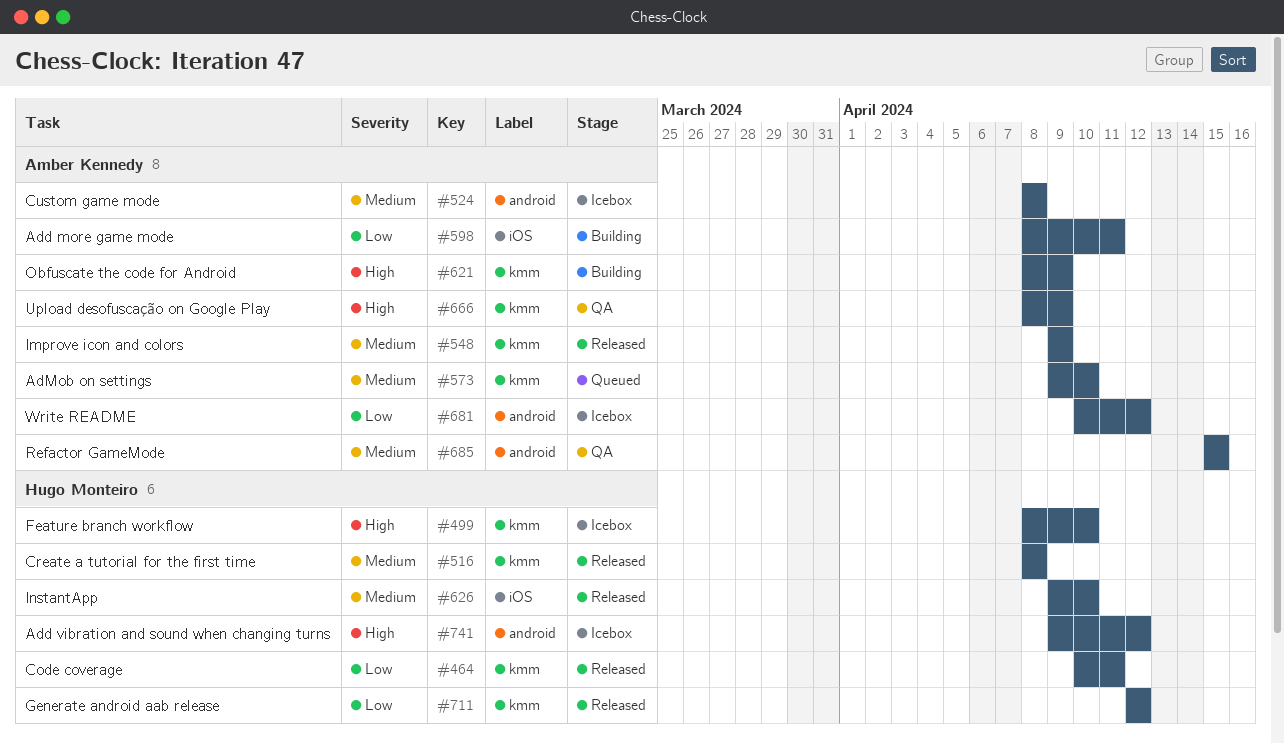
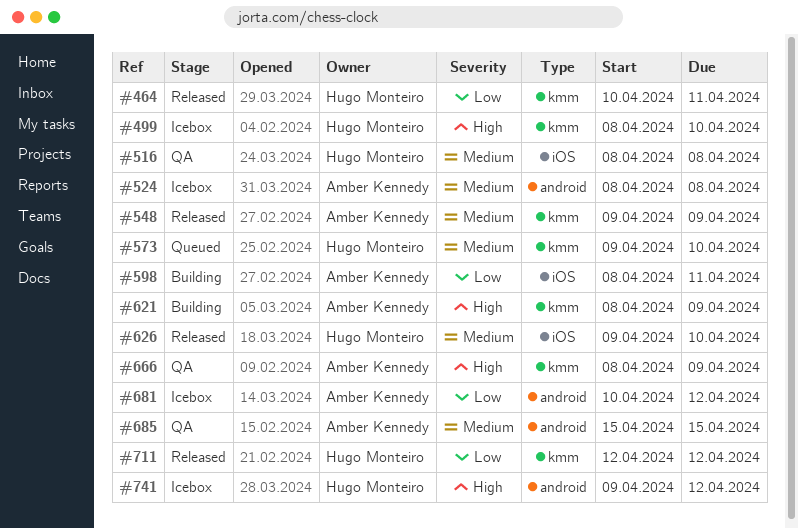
#516, status: Released -> QA
#516, label: kmm -> iOS
#573, owner: Amber Kennedy -> Hugo Monteiro

